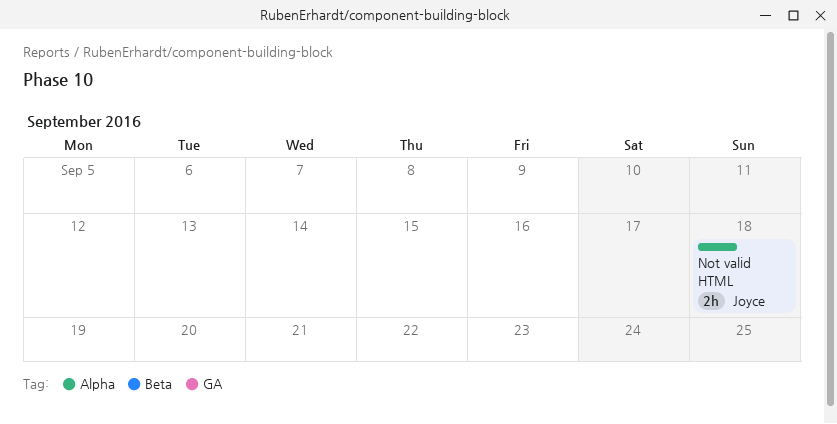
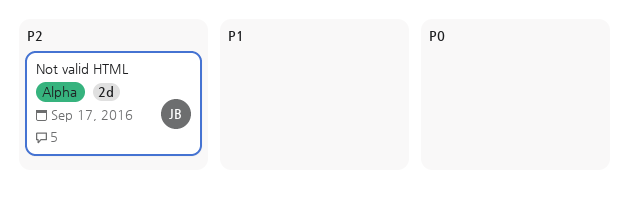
Not valid HTML, estimate: 2h -> 2d
Not valid HTML, due: Sep 18 -> Sep 17

